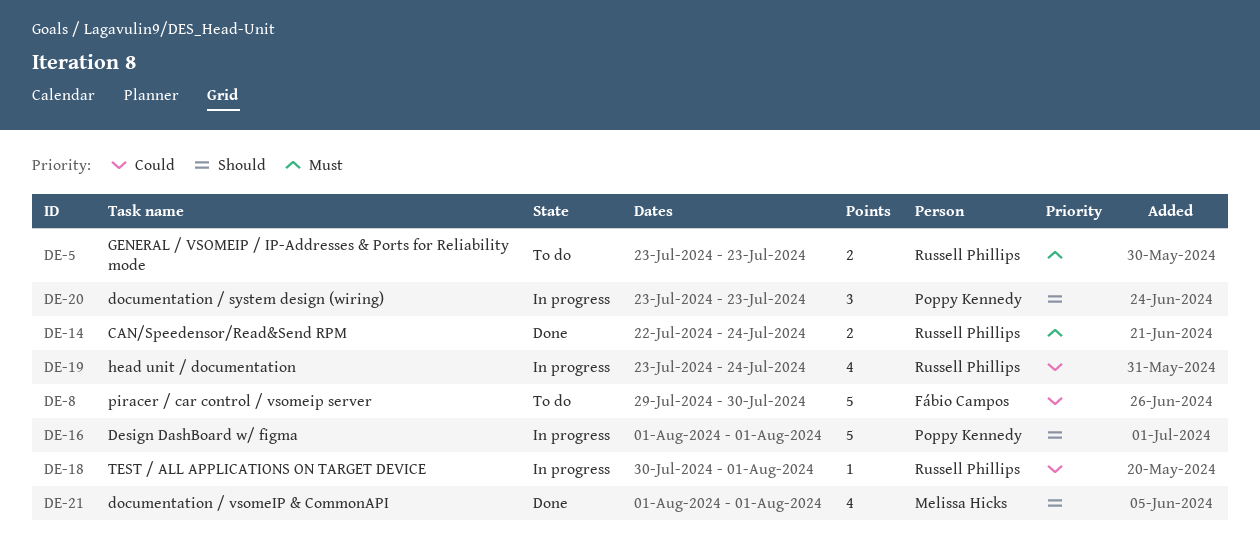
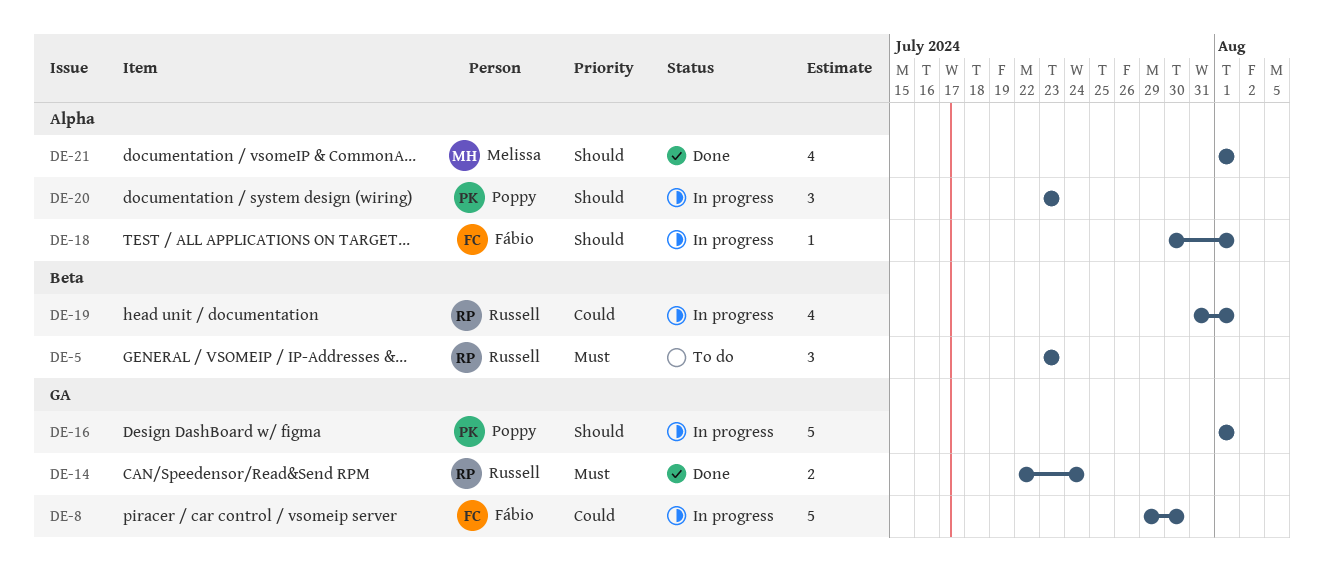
DE-5, estimate: 2 -> 3
DE-8, status: To do -> In progress
DE-18, owner: Russell Phillips -> Fábio Campos
DE-18, priority: Could -> Should
DE-19, start: Jul 23 -> Jul 31
DE-19, due: Jul 24 -> Aug 1

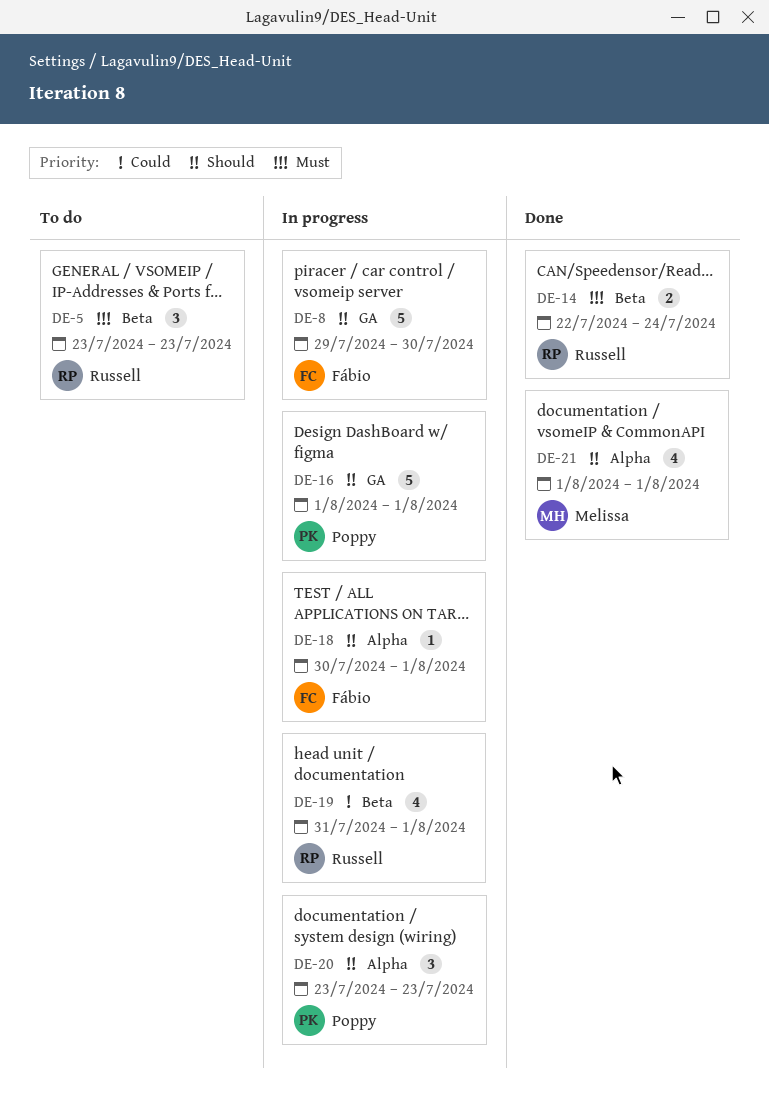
DE-8, priority: Could -> Should
DE-14, label: GA -> Beta

